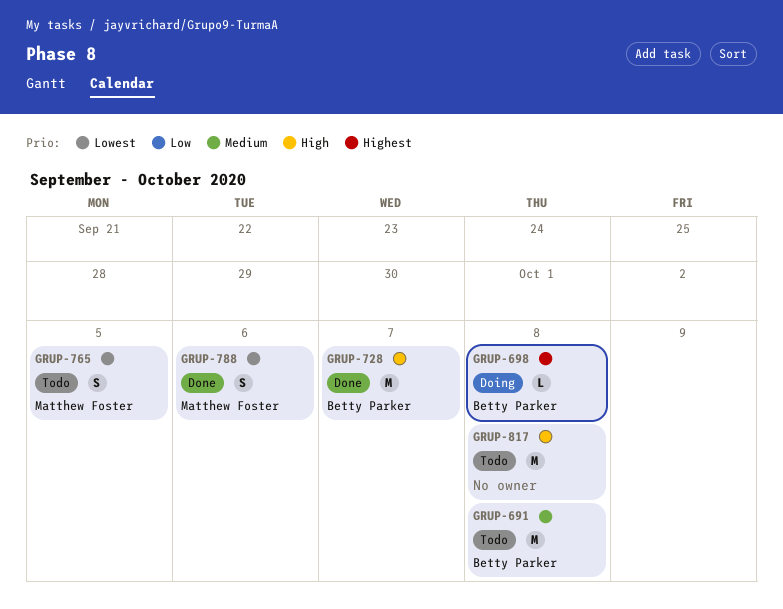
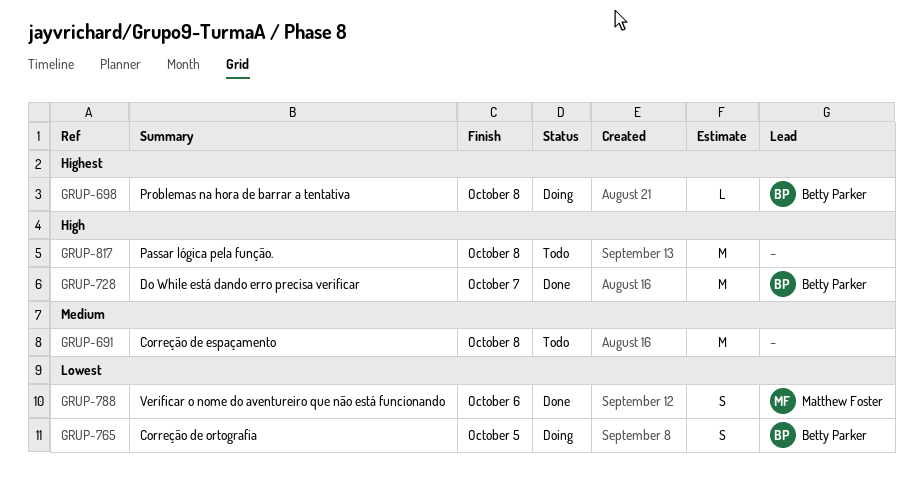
GRUP-691, owner: Betty Parker -> none
GRUP-765, status: Todo -> Doing
GRUP-765, owner: Matthew Foster -> Betty Parker

